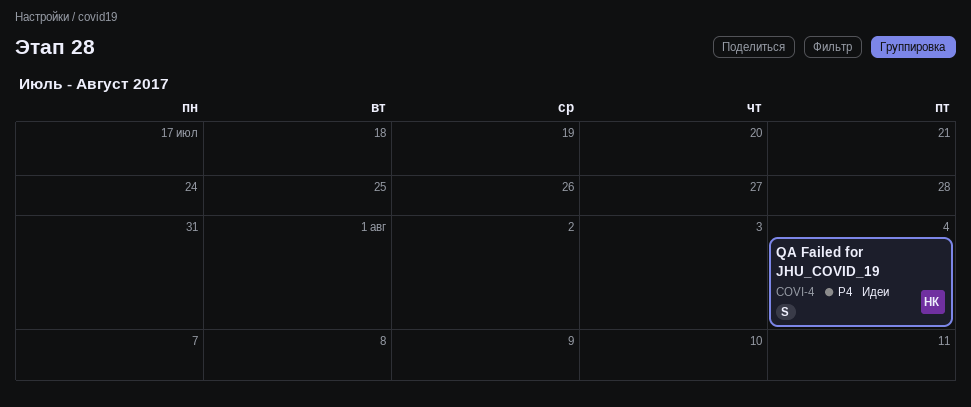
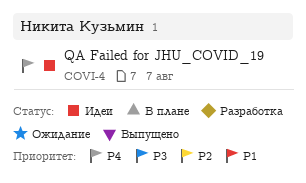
COVI-4, due: Aug 4 -> Aug 7

